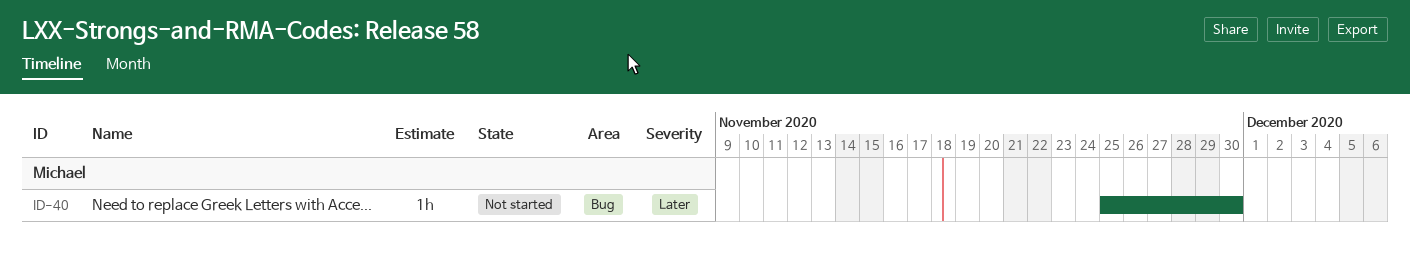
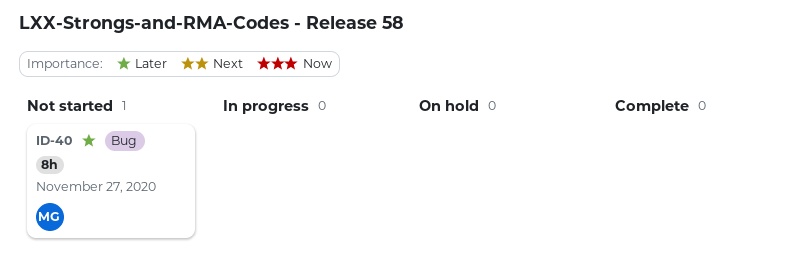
ID-40, estimate: 1h -> 8h
ID-40, due: Nov 30 -> Nov 27

